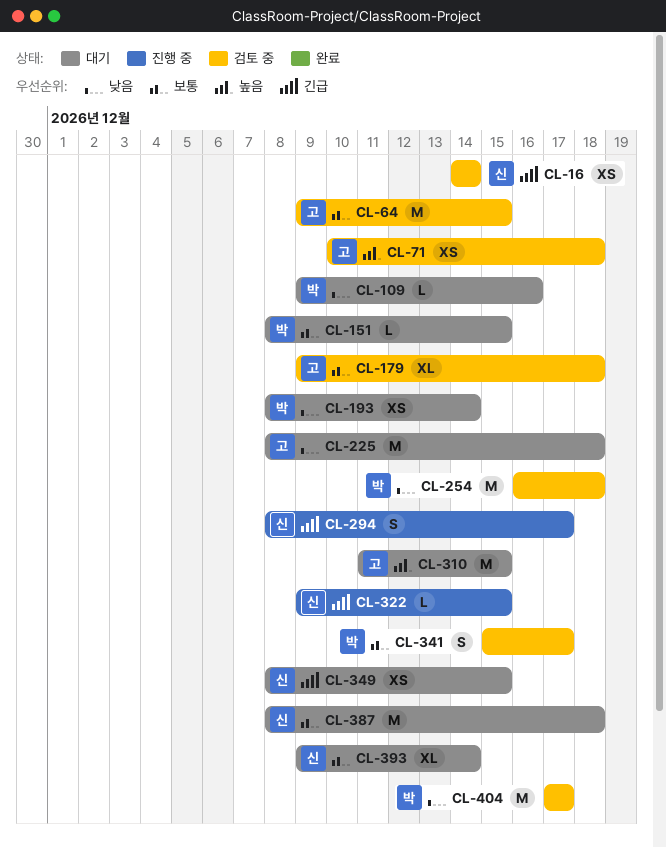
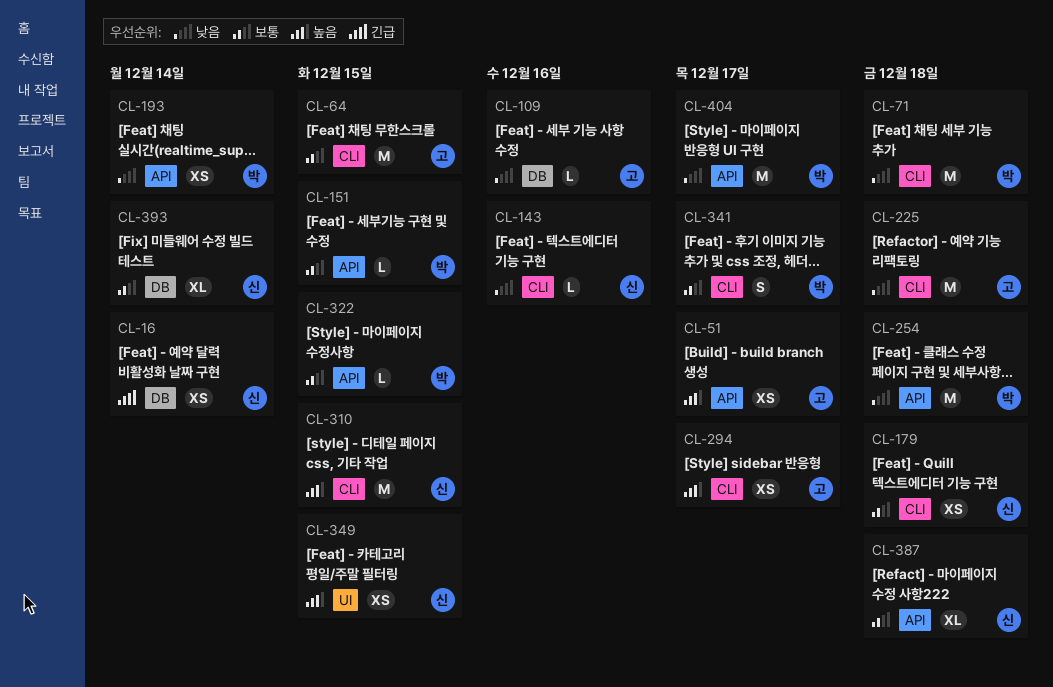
CL-51: none -> present
CL-71, owner: 고 -> 박
CL-71, priority: 높음 -> 낮음
CL-71, estimate: XS -> M
CL-109, owner: 박 -> 고
CL-143: none -> present
CL-179, owner: 고 -> 신
CL-179, estimate: XL -> XS
CL-294, owner: 신 -> 고
CL-294, priority: 긴급 -> 높음
CL-294, estimate: S -> XS
CL-310, owner: 고 -> 신
CL-322, owner: 신 -> 박
CL-322, priority: 긴급 -> 보통
CL-349, priority: 긴급 -> 높음
CL-387, estimate: M -> XL

